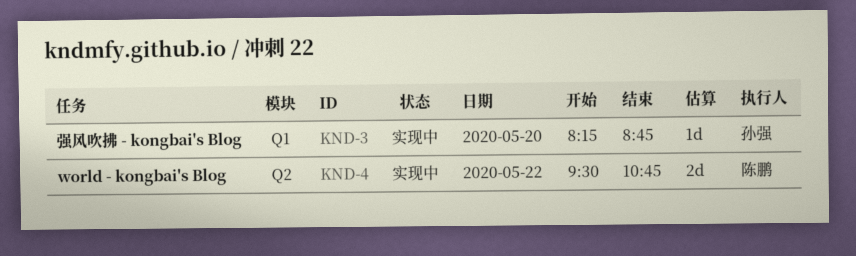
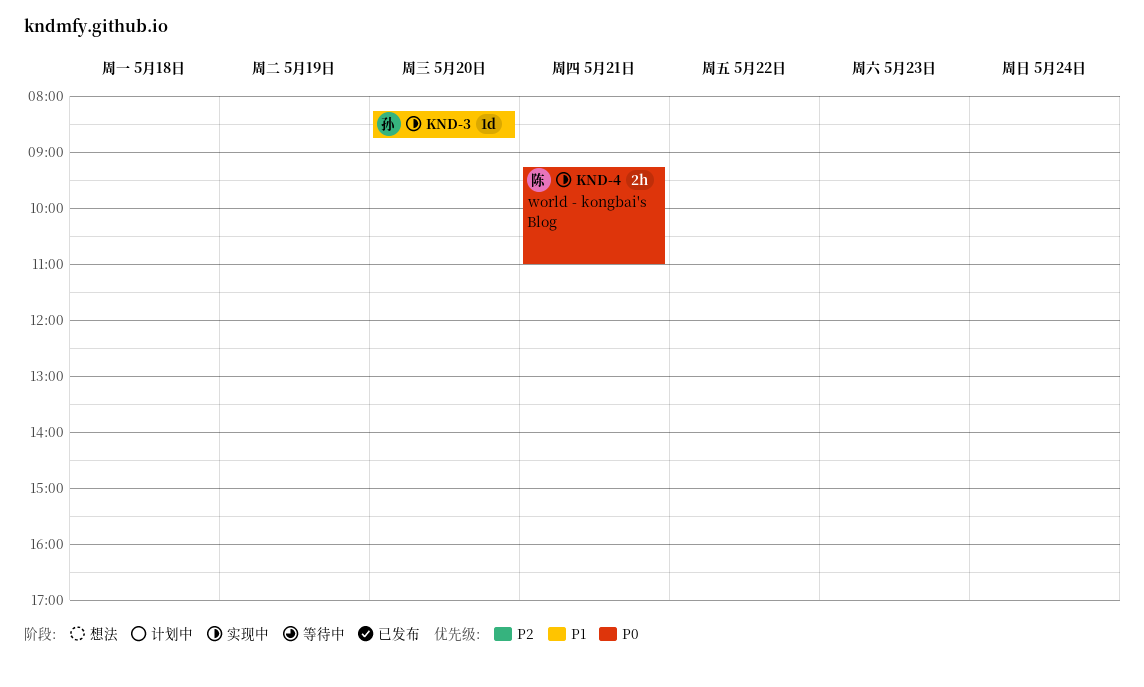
KND-4, estimate: 2d -> 2h
KND-4, day: May 22 -> May 21
KND-4, begins: 09:30 -> 09:15
KND-4, ends: 10:45 -> 11:00

